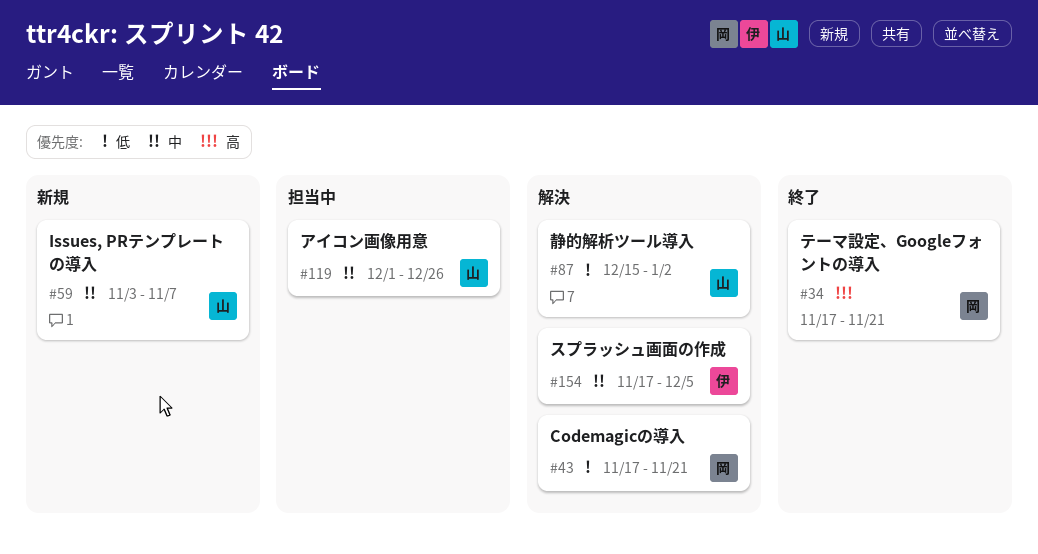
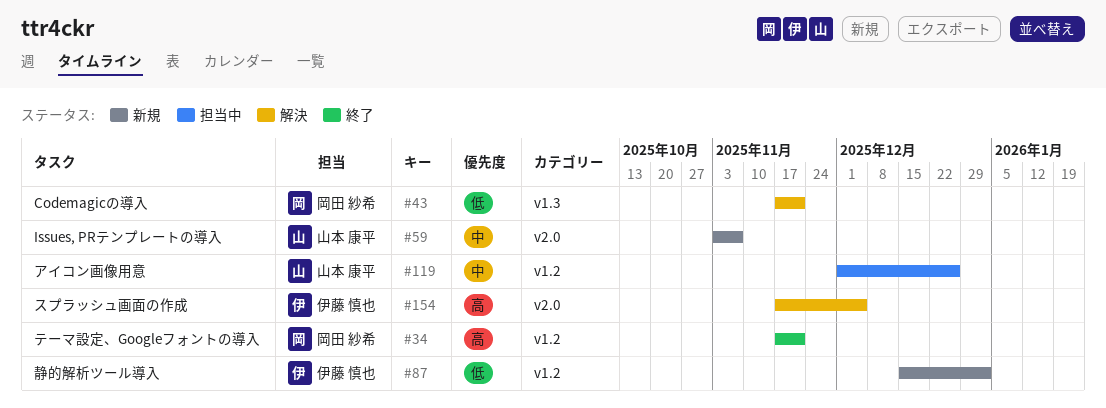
#87, status: 解決 -> 新規
#87, owner: 山本 康平 -> 伊藤 慎也
#154, priority: 中 -> 高

